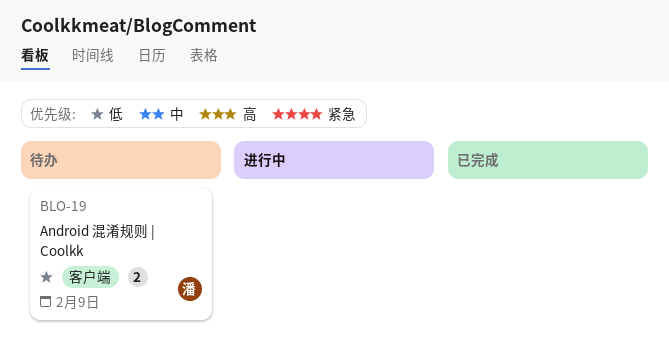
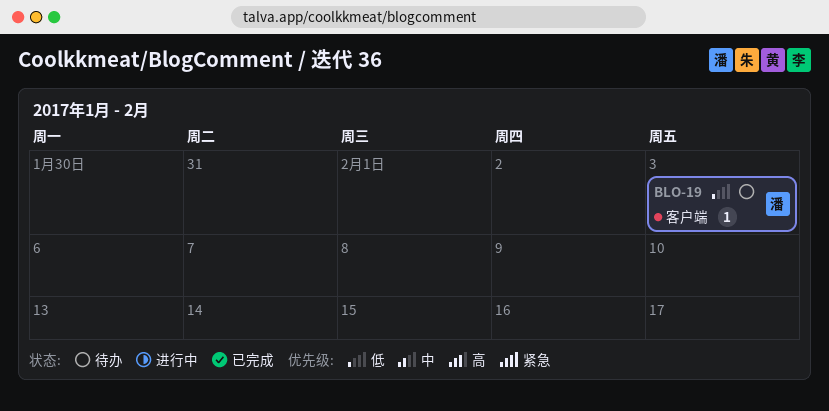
BLO-19, estimate: 2 -> 1
BLO-19, due: Feb 9 -> Feb 3

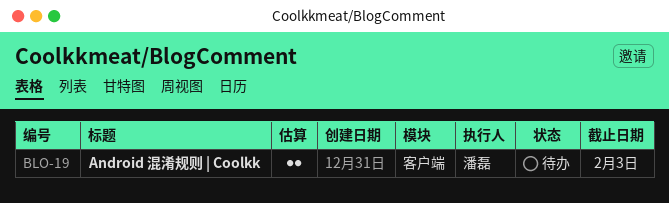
BLO-19, estimate: 1 -> 2

